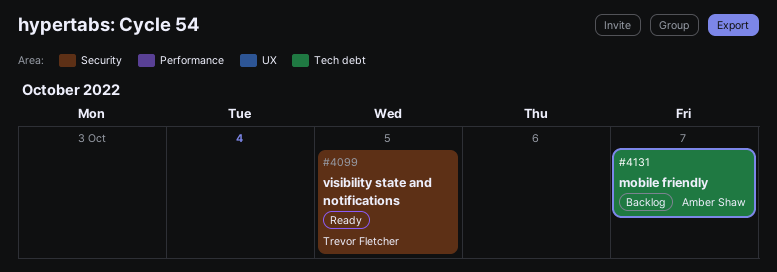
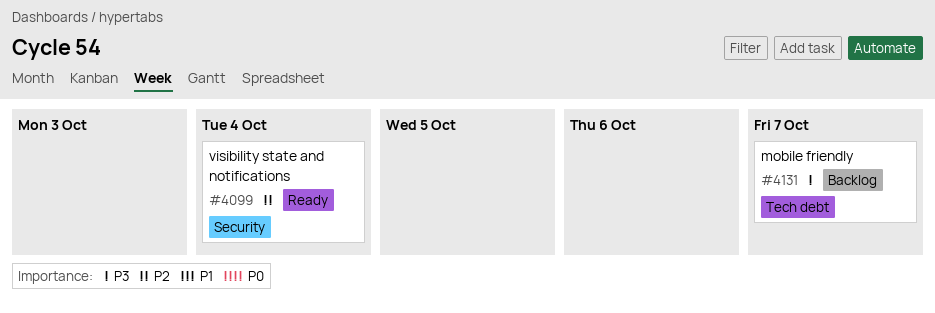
#4099, due: Oct 5 -> Oct 4

